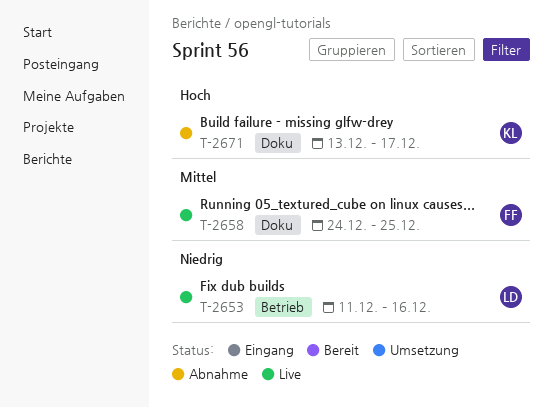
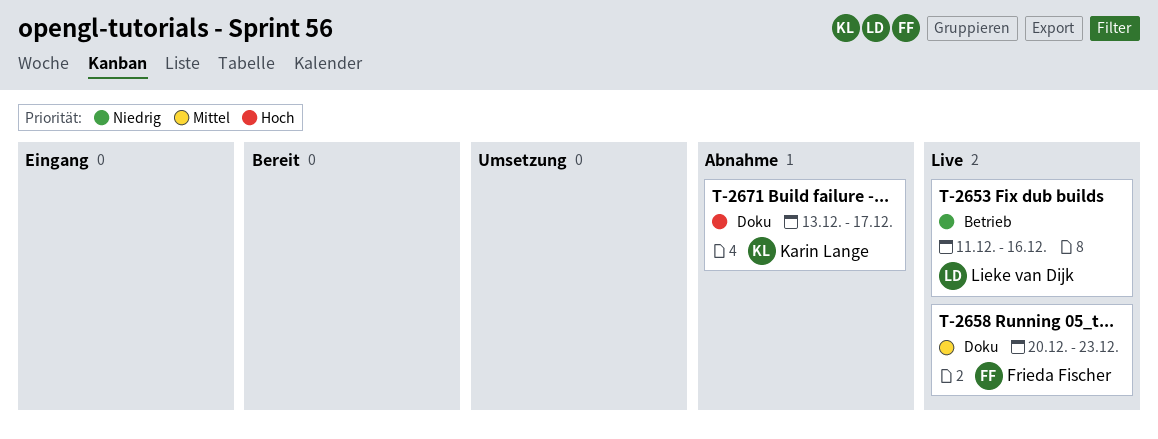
T-2658, start: Dec 24 -> Dec 20
T-2658, due: Dec 25 -> Dec 23

